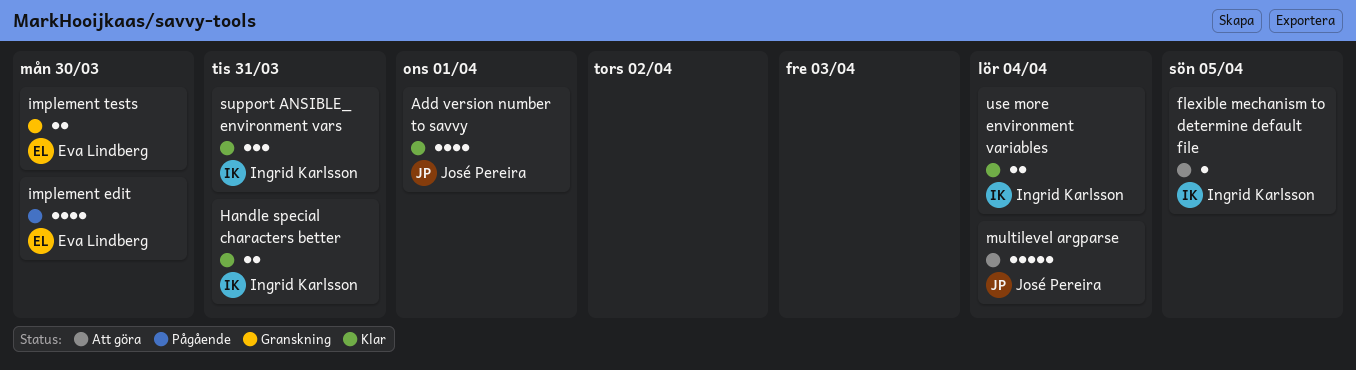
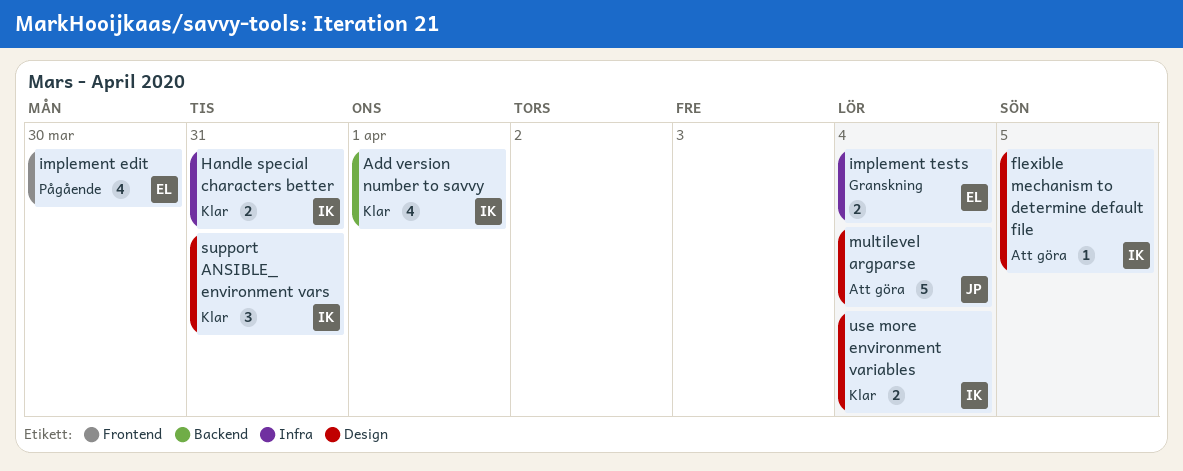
Add version number to savvy, owner: José Pereira -> Ingrid Karlsson
implement tests, due: Mar 30 -> Apr 4

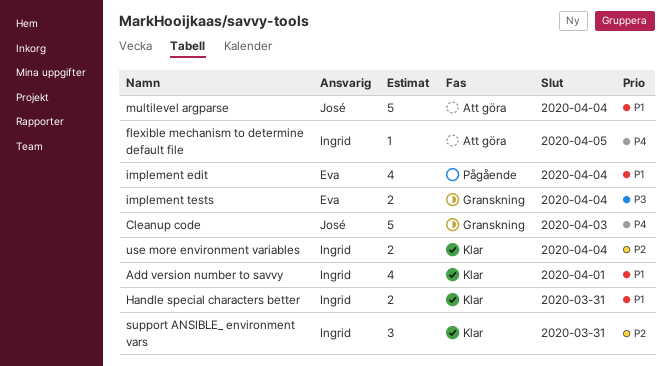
Cleanup code: none -> present
implement edit, due: Mar 30 -> Apr 4

